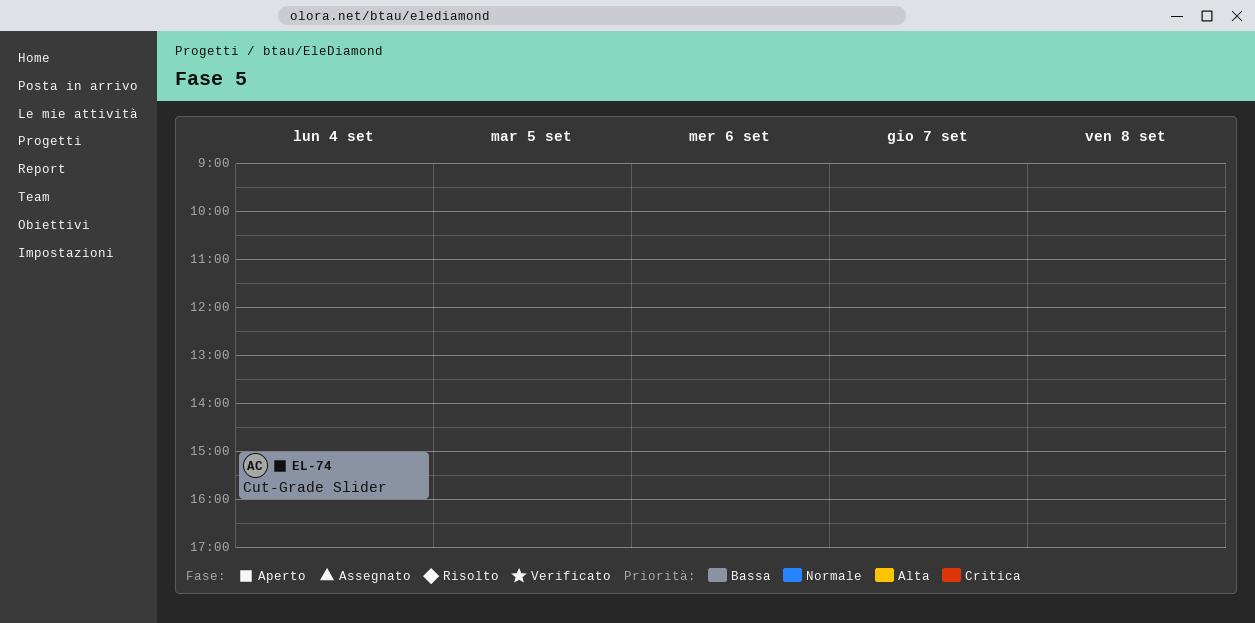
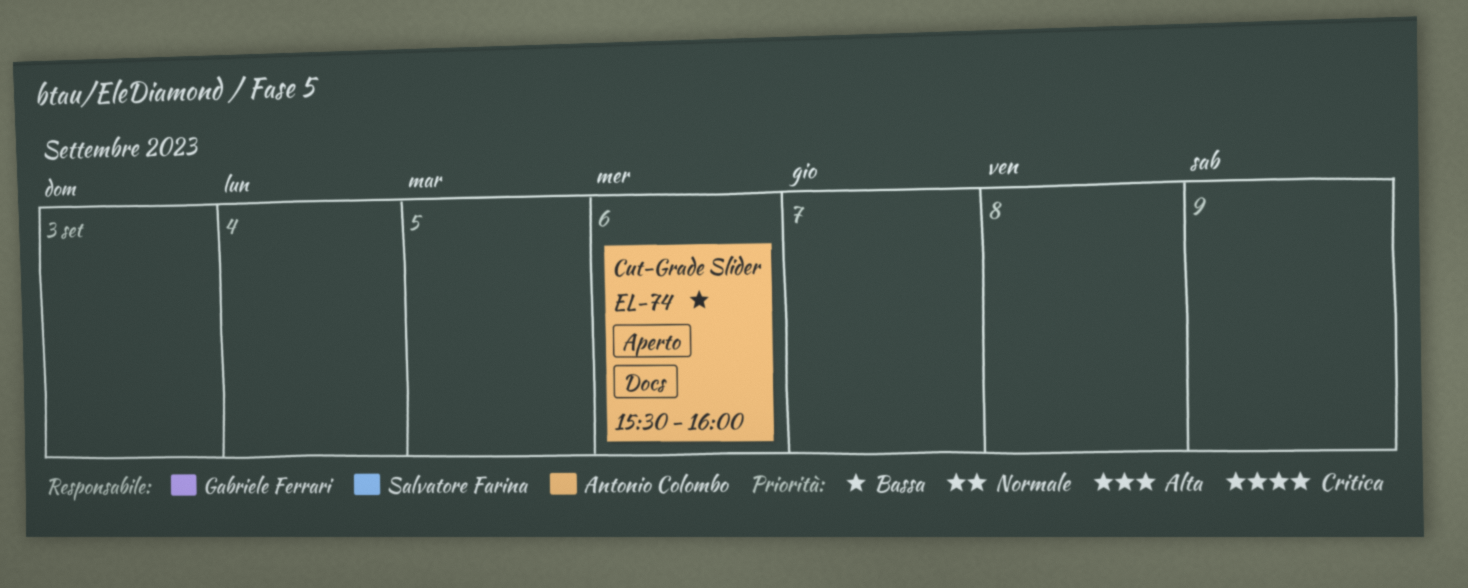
EL-74, day: Sep 4 -> Sep 6
EL-74, begins: 15:00 -> 15:30

